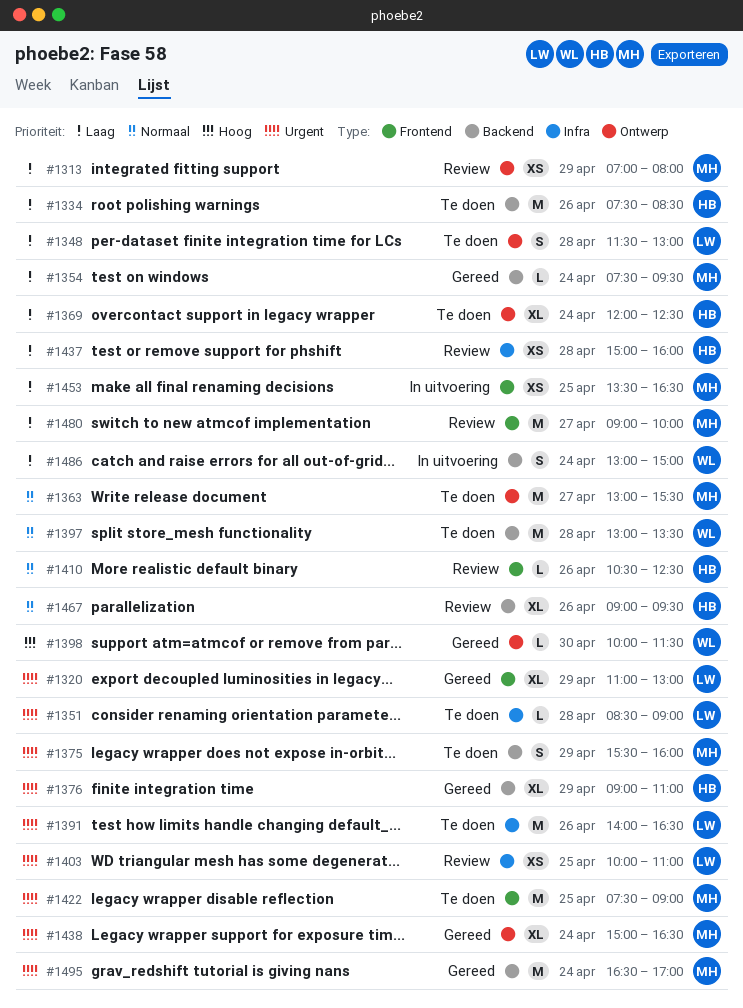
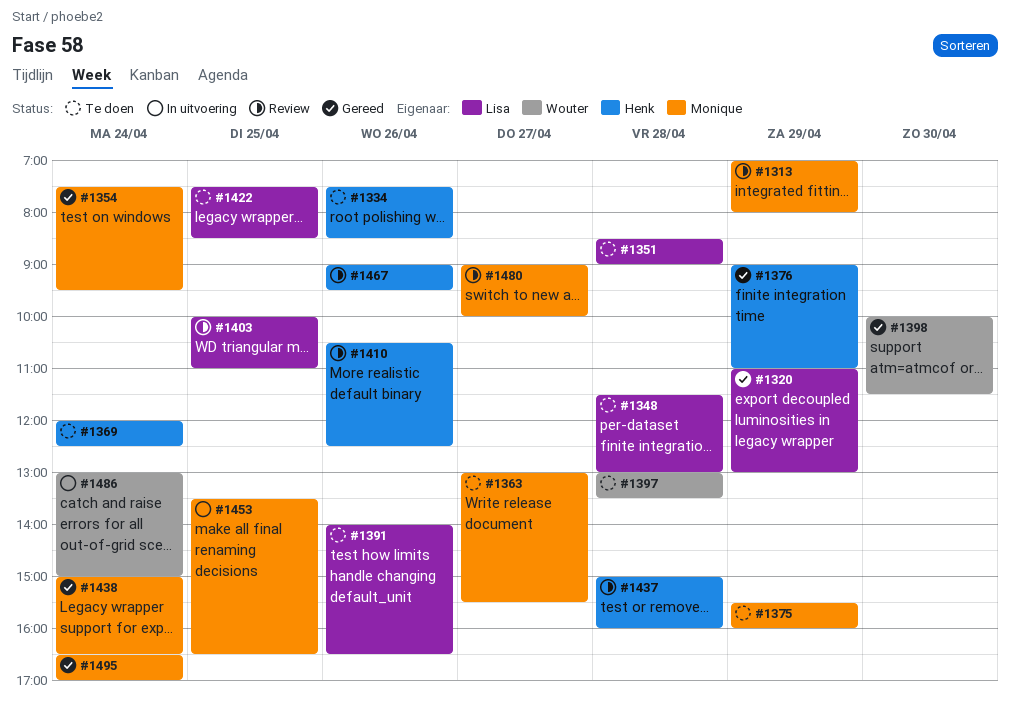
#1422, owner: Monique -> Lisa
#1422, ends: 09:00 -> 08:30

